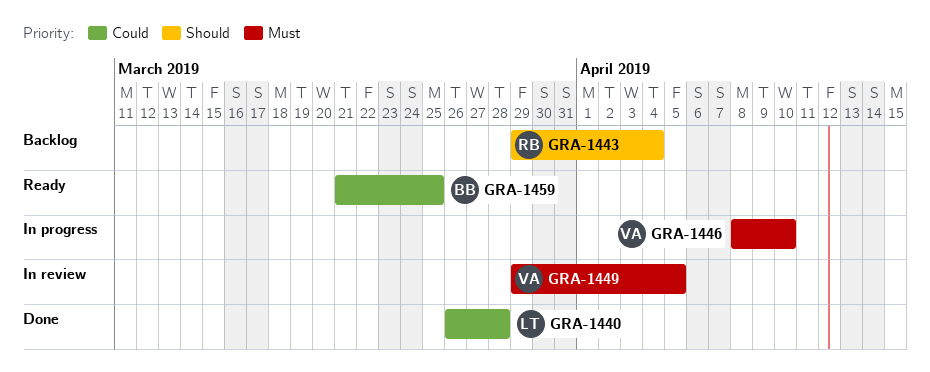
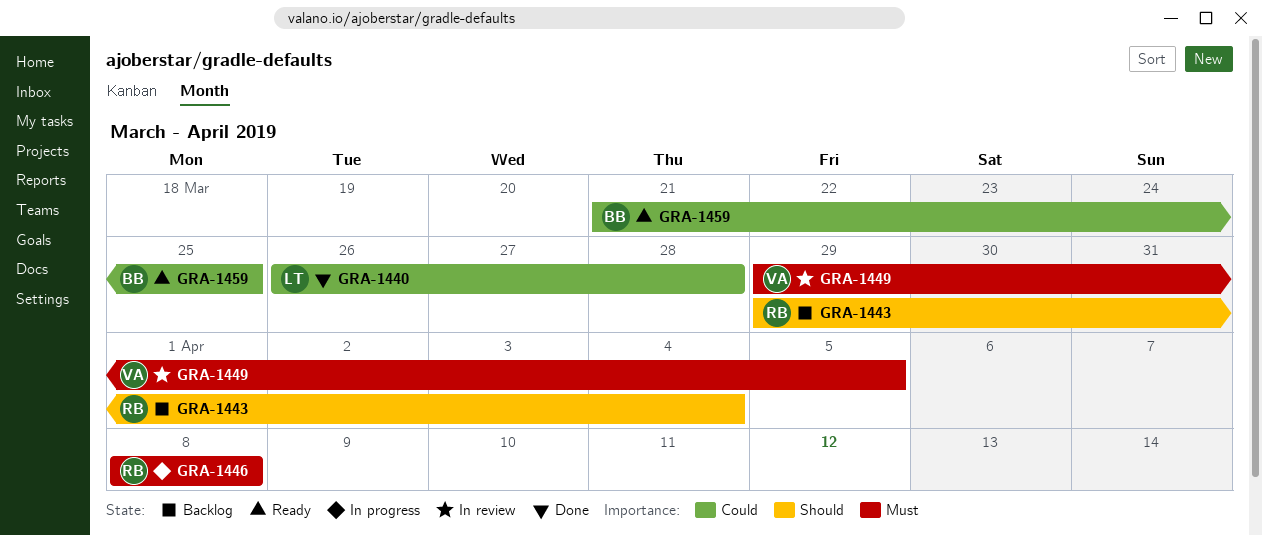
GRA-1446, owner: VA -> RB
GRA-1446, due: Apr 10 -> Apr 8

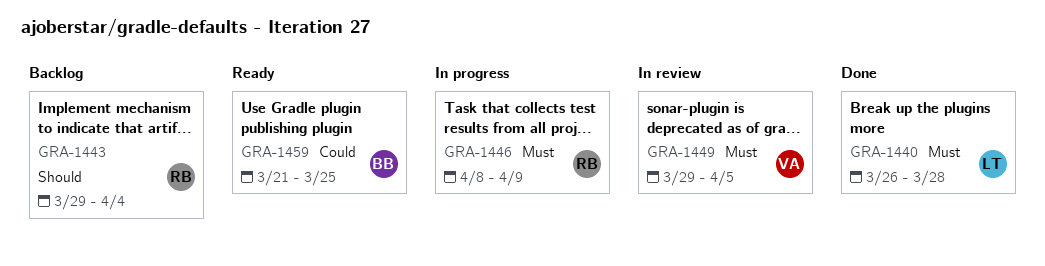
GRA-1440, priority: Could -> Must
GRA-1446, due: Apr 8 -> Apr 9

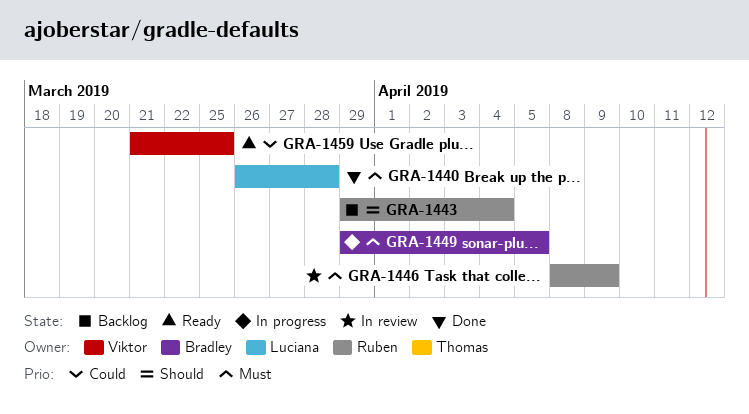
GRA-1446, status: In progress -> In review
GRA-1449, status: In review -> In progress
GRA-1449, owner: Viktor -> Bradley
GRA-1459, owner: Bradley -> Viktor

